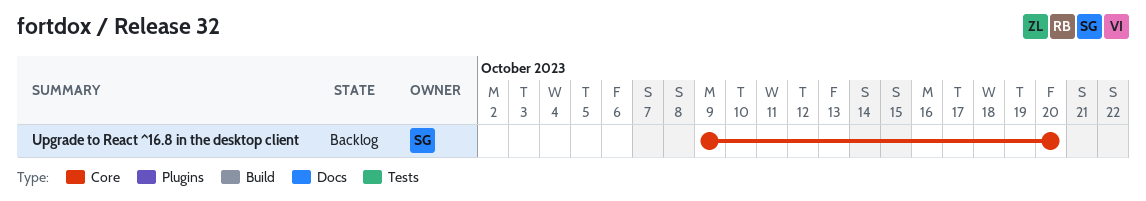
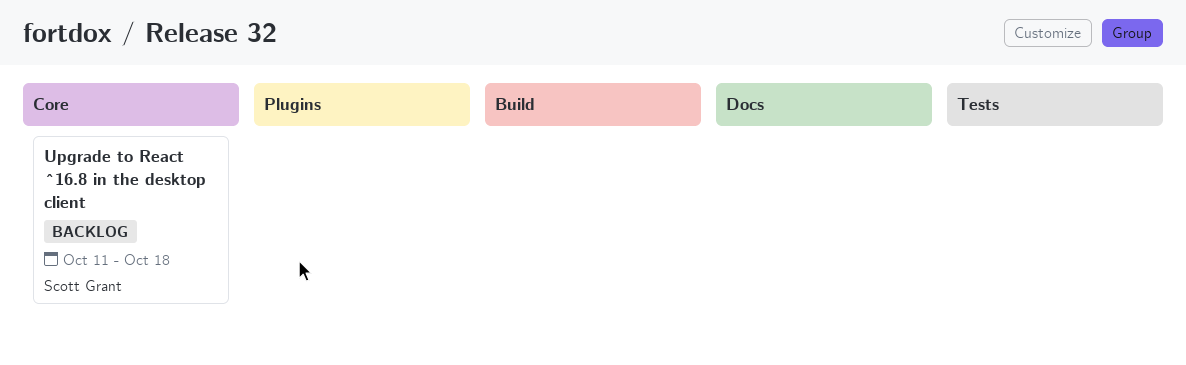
Upgrade to React ^16.8 in the desktop client, start: Oct 9 -> Oct 11
Upgrade to React ^16.8 in the desktop client, due: Oct 20 -> Oct 18

